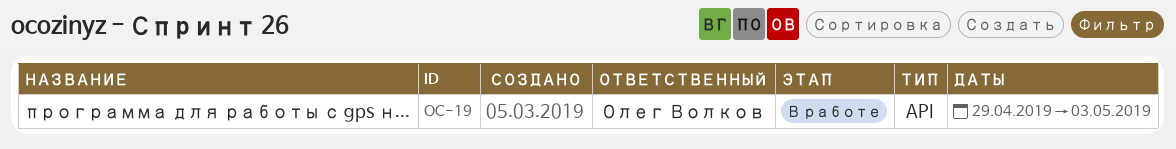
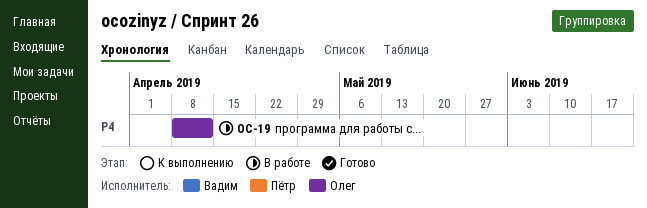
OC-19, start: Apr 29 -> Apr 8
OC-19, due: May 3 -> Apr 12

